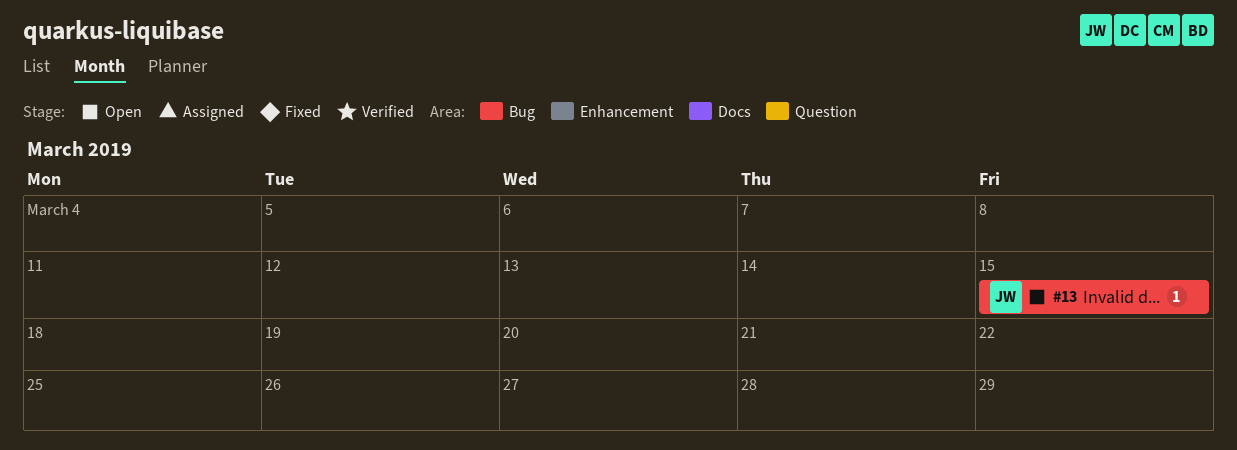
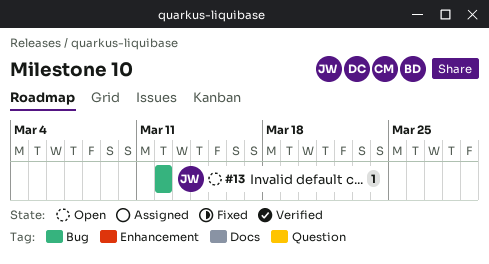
#13, start: Mar 15 -> Mar 12
#13, due: Mar 15 -> Mar 12

